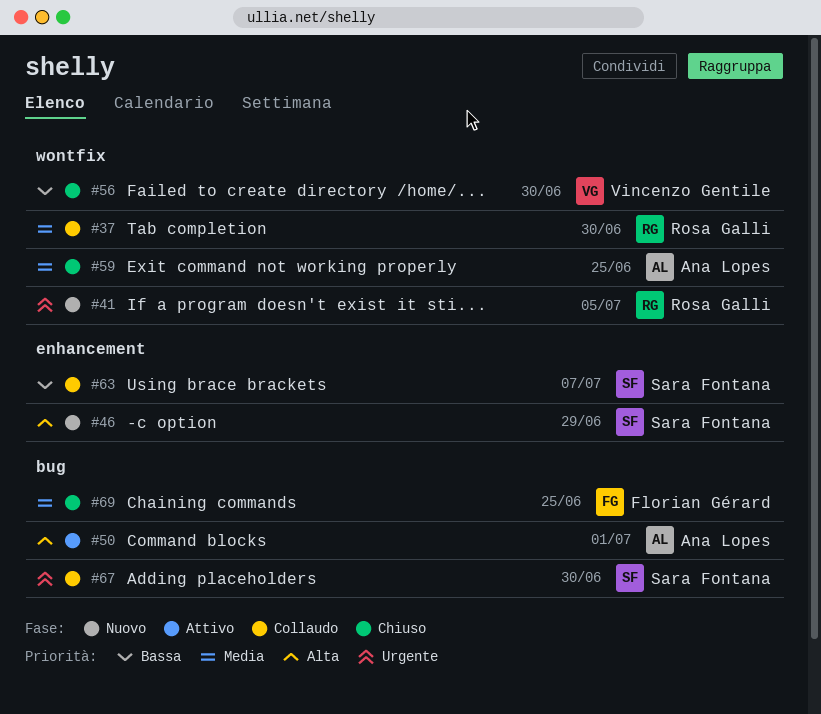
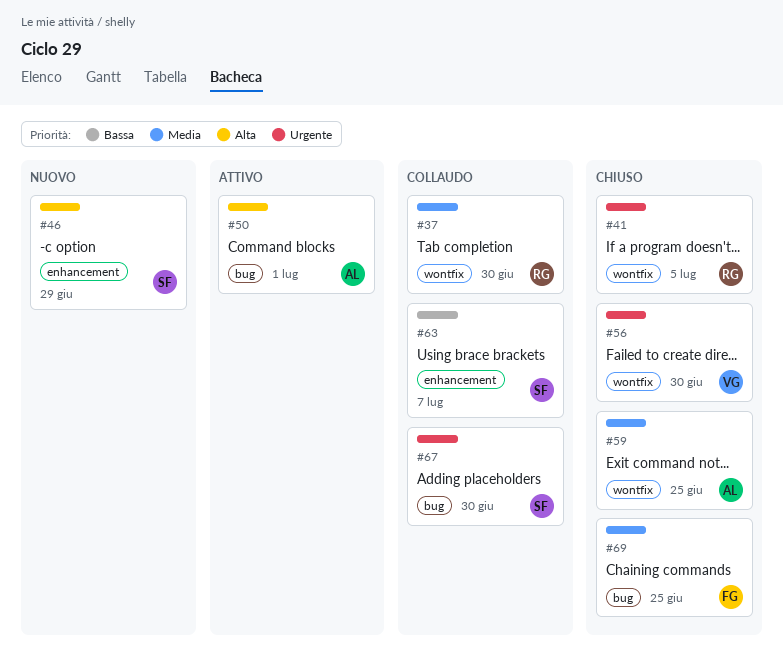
#41, status: Nuovo -> Chiuso
#56, priority: Bassa -> Urgente

